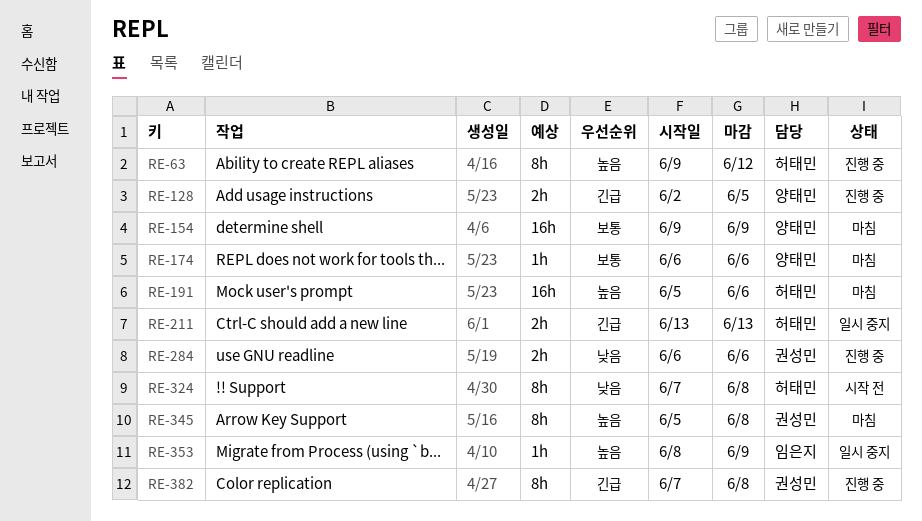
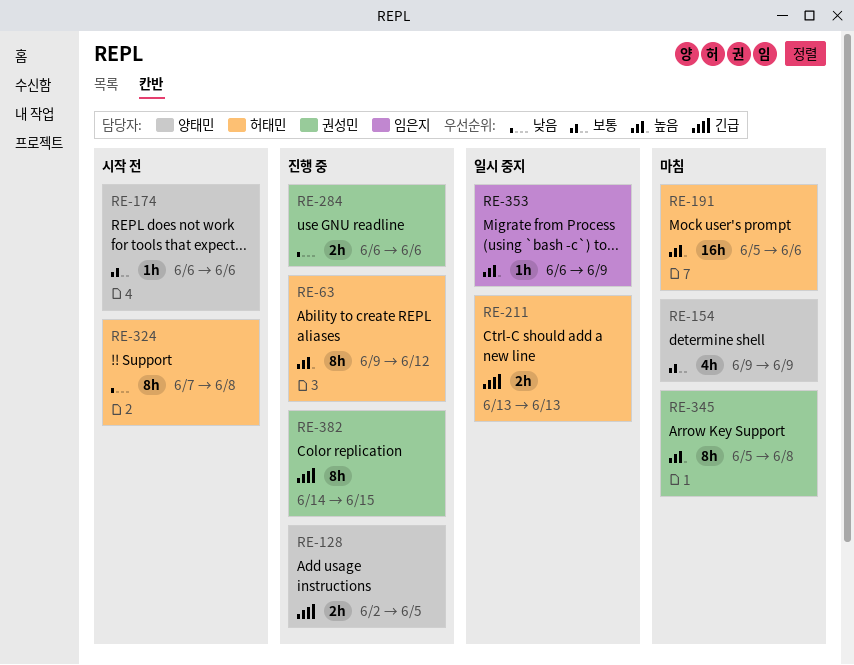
RE-154, estimate: 16h -> 4h
RE-174, status: 마침 -> 시작 전
RE-353, start: Jun 8 -> Jun 6
RE-382, start: Jun 7 -> Jun 14
RE-382, due: Jun 8 -> Jun 15

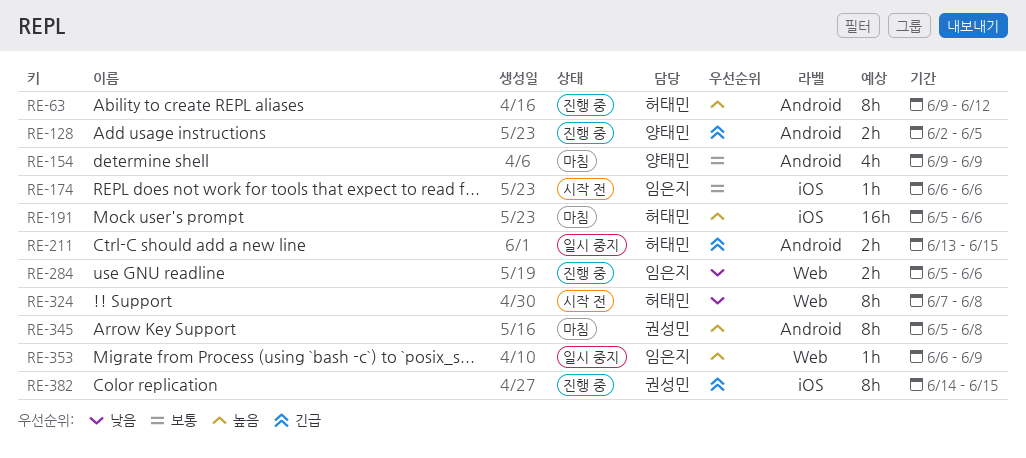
RE-174, owner: 양태민 -> 임은지
RE-211, due: Jun 13 -> Jun 15
RE-284, owner: 권성민 -> 임은지
RE-284, start: Jun 6 -> Jun 5

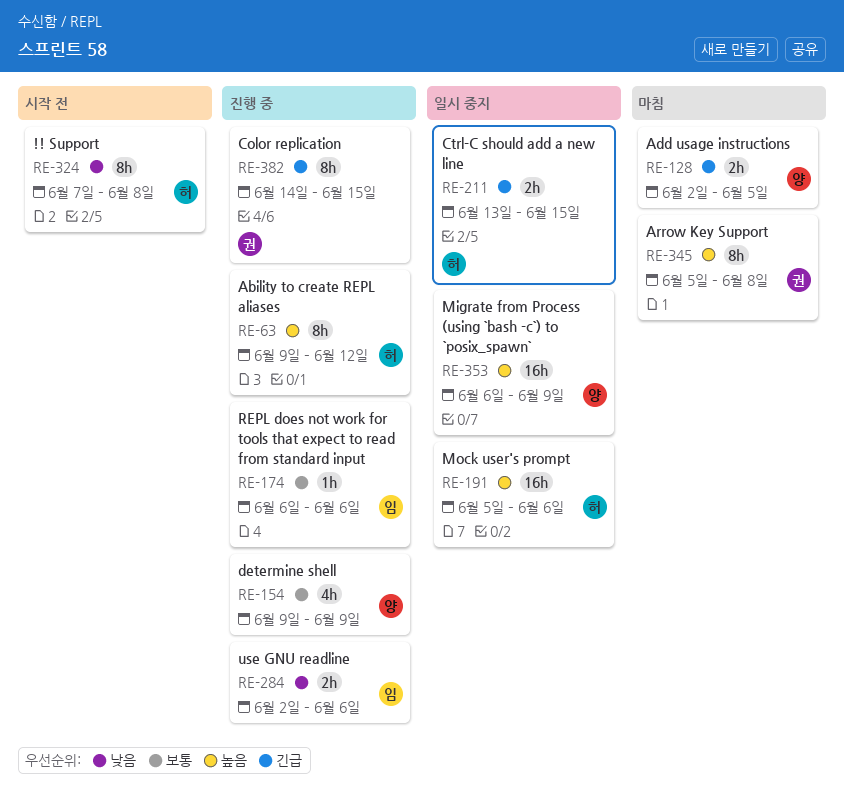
RE-128, status: 진행 중 -> 마침
RE-154, status: 마침 -> 진행 중
RE-174, status: 시작 전 -> 진행 중
RE-191, status: 마침 -> 일시 중지
RE-284, start: Jun 5 -> Jun 2
RE-353, owner: 임은지 -> 양태민
RE-353, estimate: 1h -> 16h

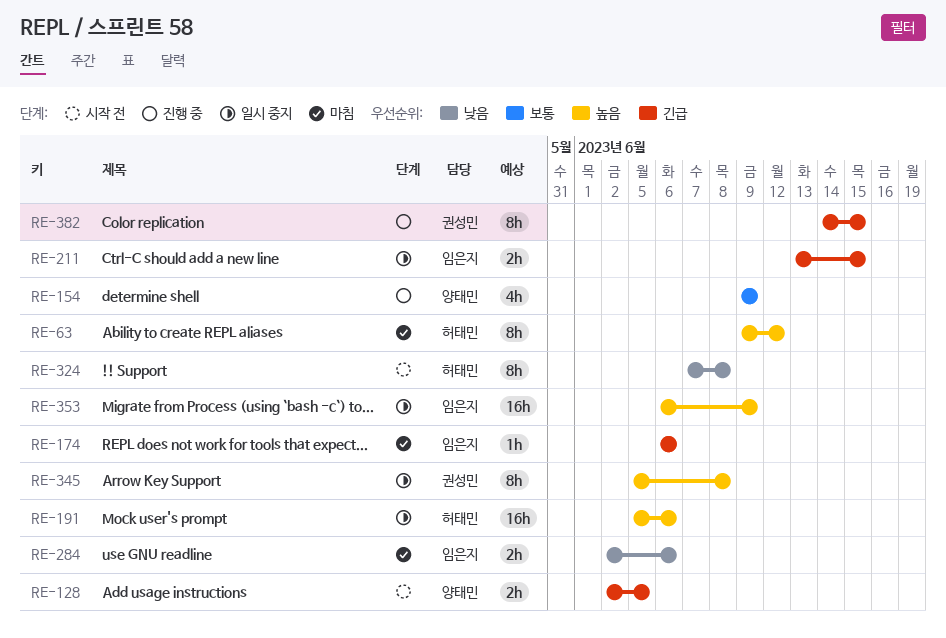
RE-63, status: 진행 중 -> 마침
RE-128, status: 마침 -> 시작 전
RE-174, status: 진행 중 -> 마침
RE-174, priority: 보통 -> 긴급
RE-211, owner: 허태민 -> 임은지
RE-284, status: 진행 중 -> 마침
RE-345, status: 마침 -> 일시 중지
RE-353, owner: 양태민 -> 임은지

